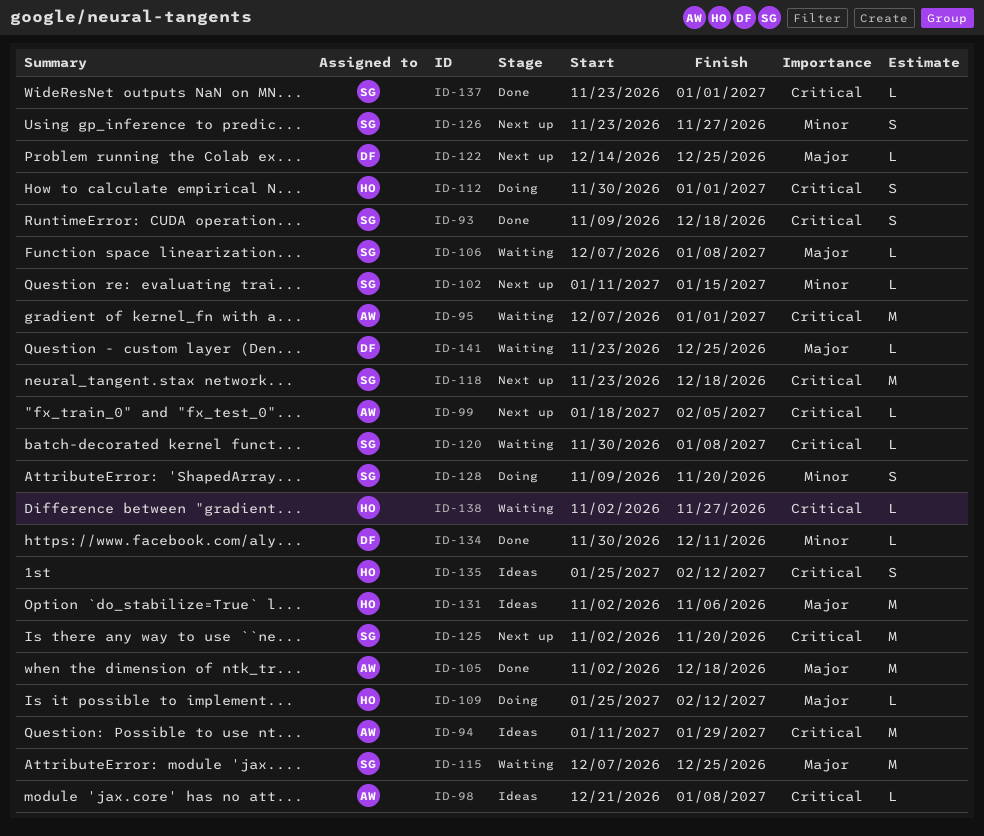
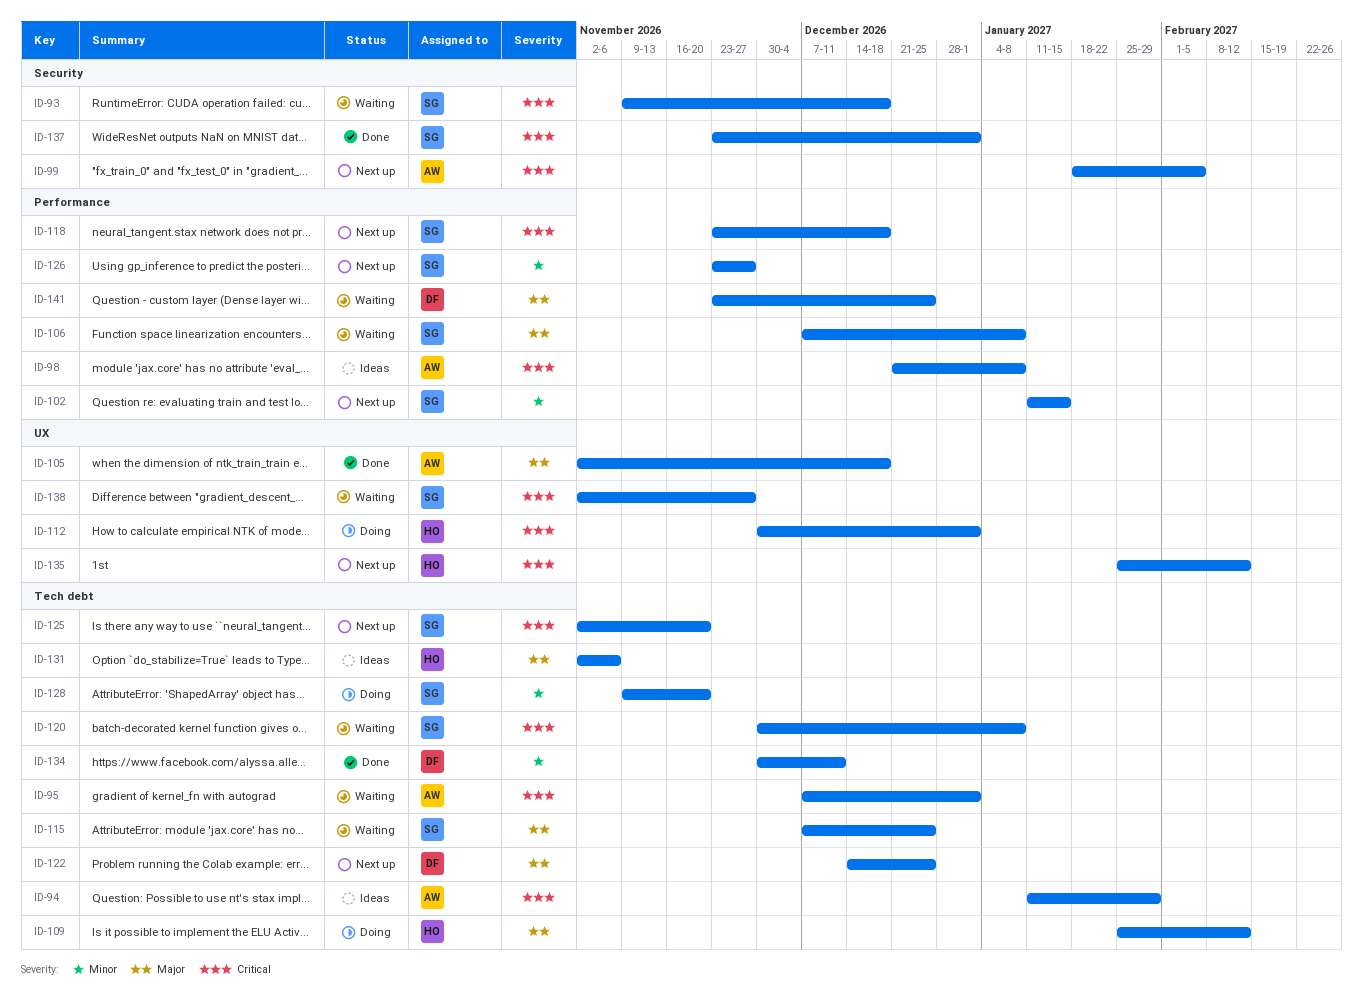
ID-93, status: Done -> Waiting
ID-135, status: Ideas -> Next up
ID-138, owner: HO -> SG

